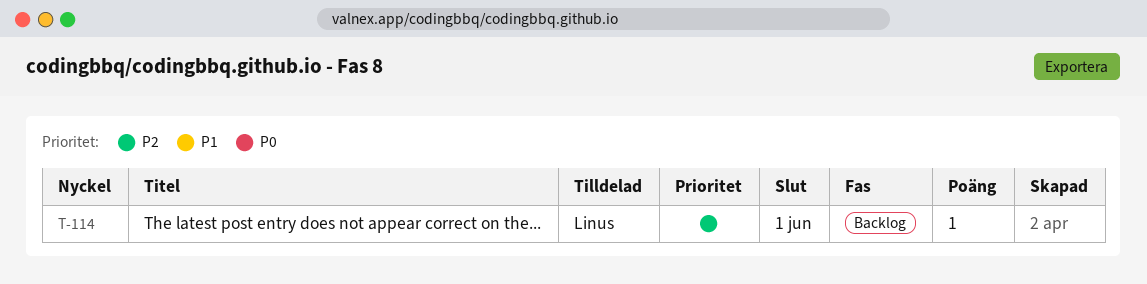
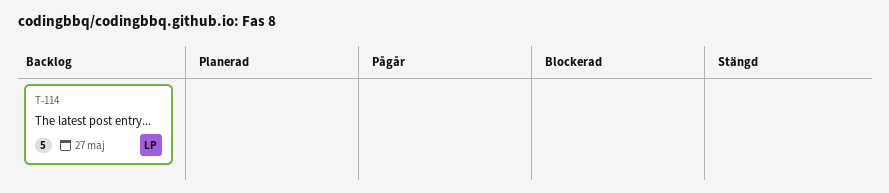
T-114, estimate: 1 -> 5
T-114, due: Jun 1 -> May 27

